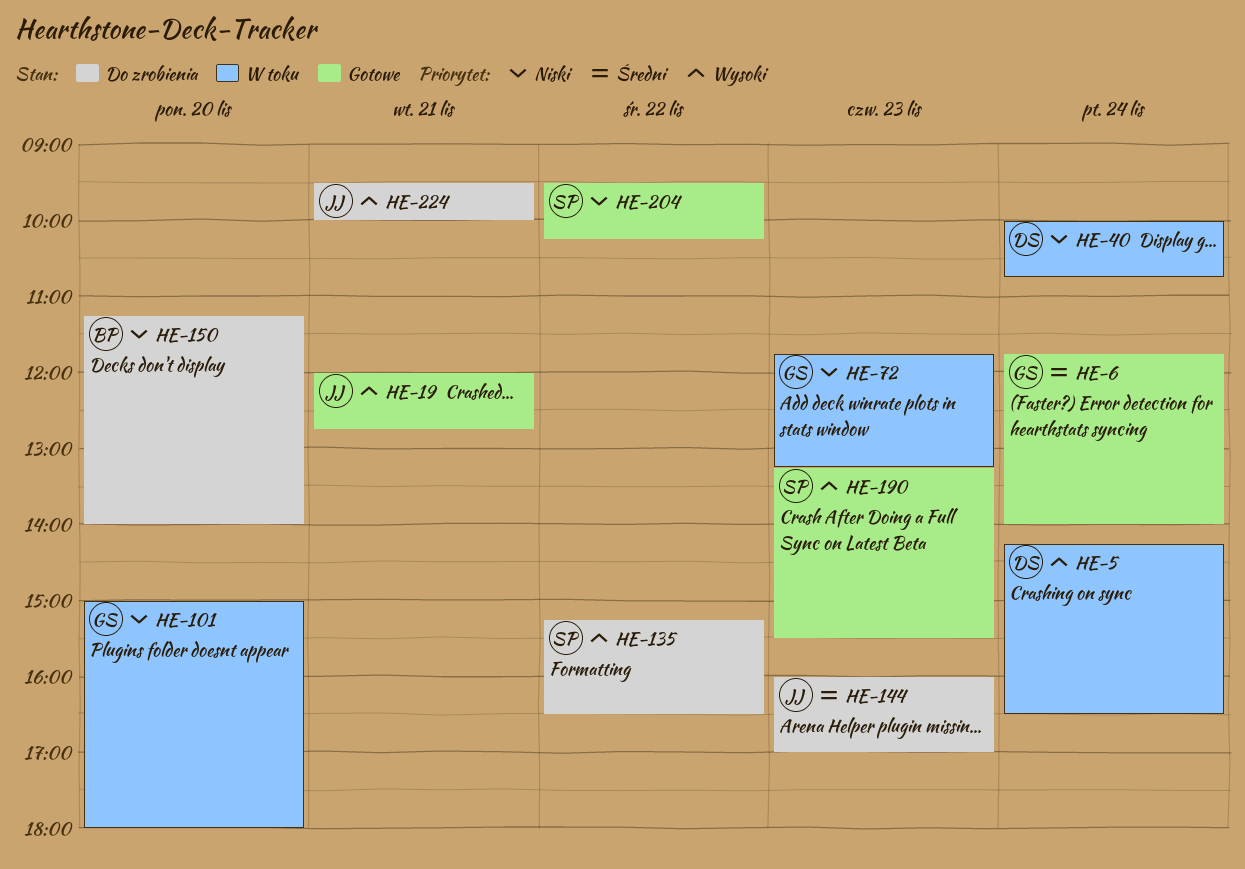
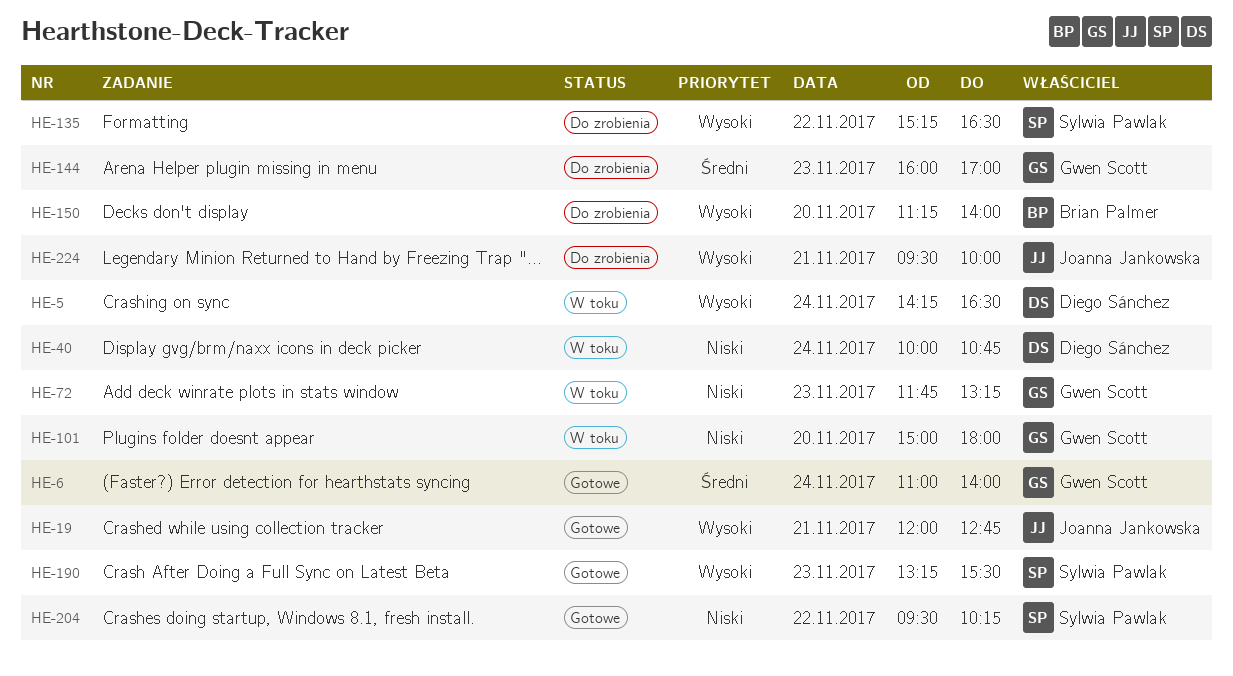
HE-6, begins: 11:45 -> 11:00
HE-144, owner: Joanna Jankowska -> Gwen Scott
HE-150, priority: Niski -> Wysoki

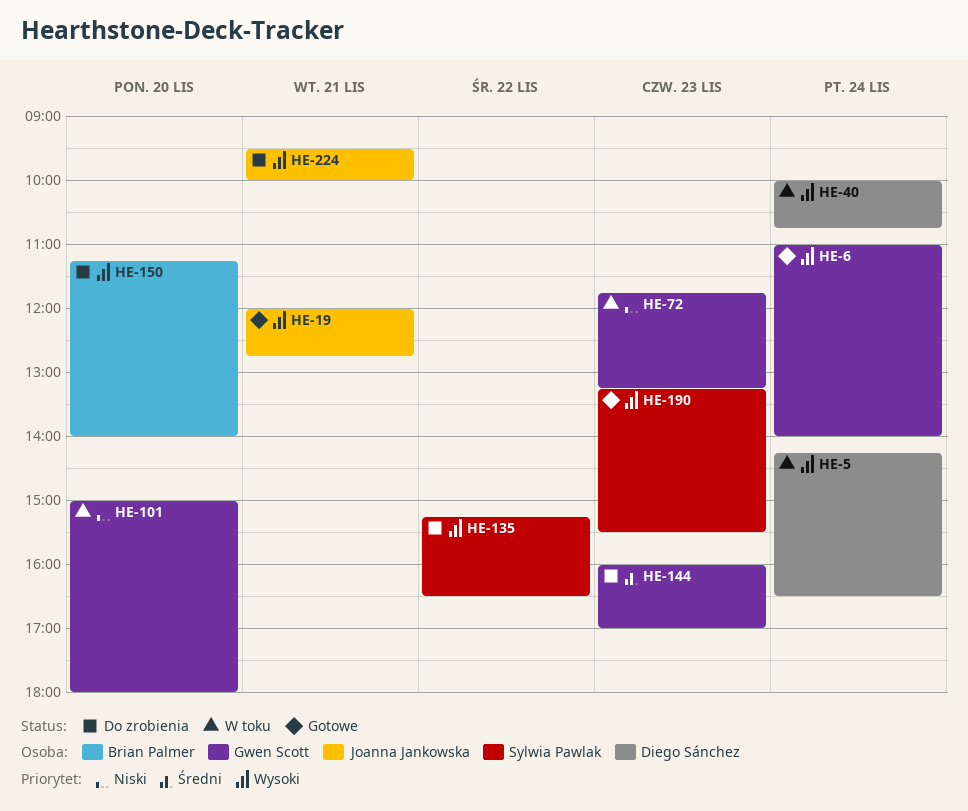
HE-6, priority: Średni -> Wysoki
HE-40, priority: Niski -> Wysoki
HE-204: present -> none

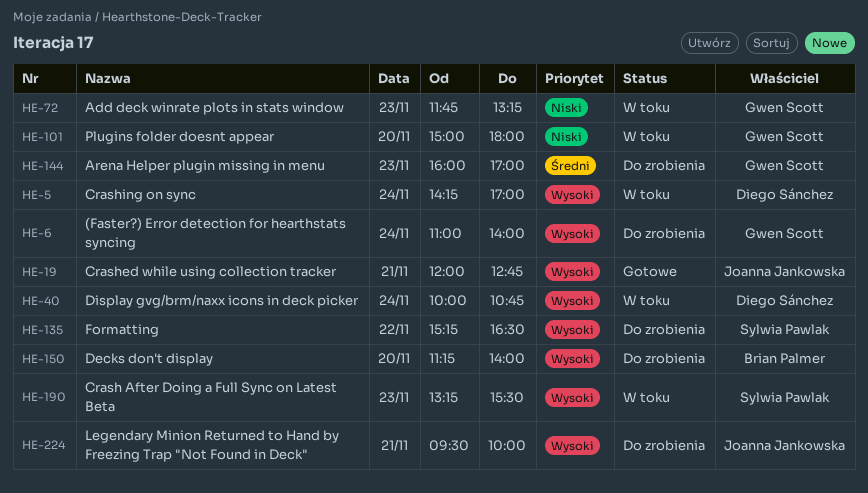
HE-5, ends: 16:30 -> 17:00
HE-6, status: Gotowe -> Do zrobienia
HE-190, status: Gotowe -> W toku

